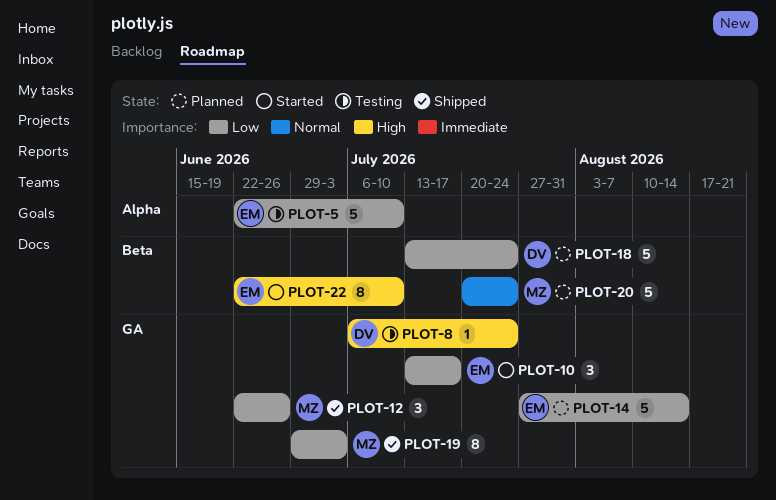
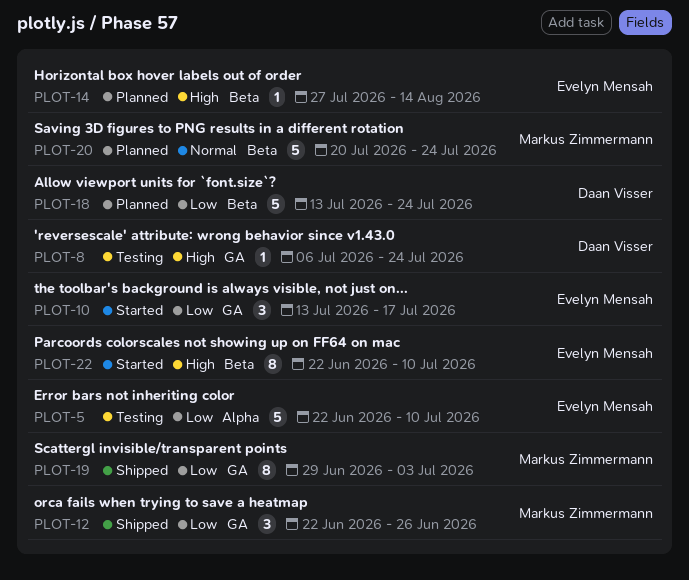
PLOT-14, priority: Low -> High
PLOT-14, label: GA -> Beta
PLOT-14, estimate: 5 -> 1

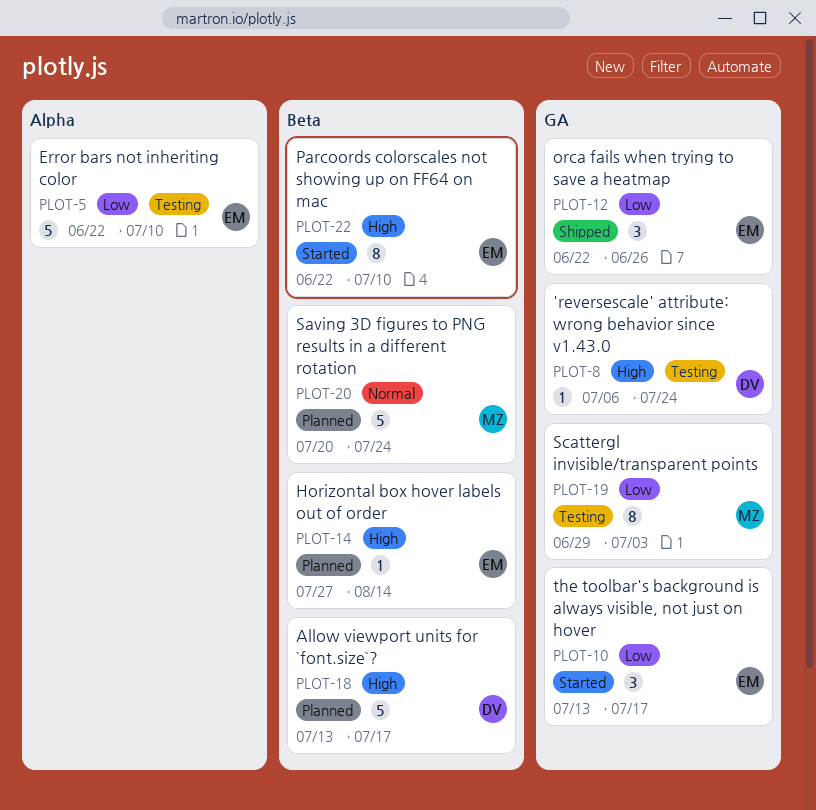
PLOT-12, owner: Markus Zimmermann -> Evelyn Mensah
PLOT-18, priority: Low -> High
PLOT-18, due: Jul 24 -> Jul 17
PLOT-19, status: Shipped -> Testing

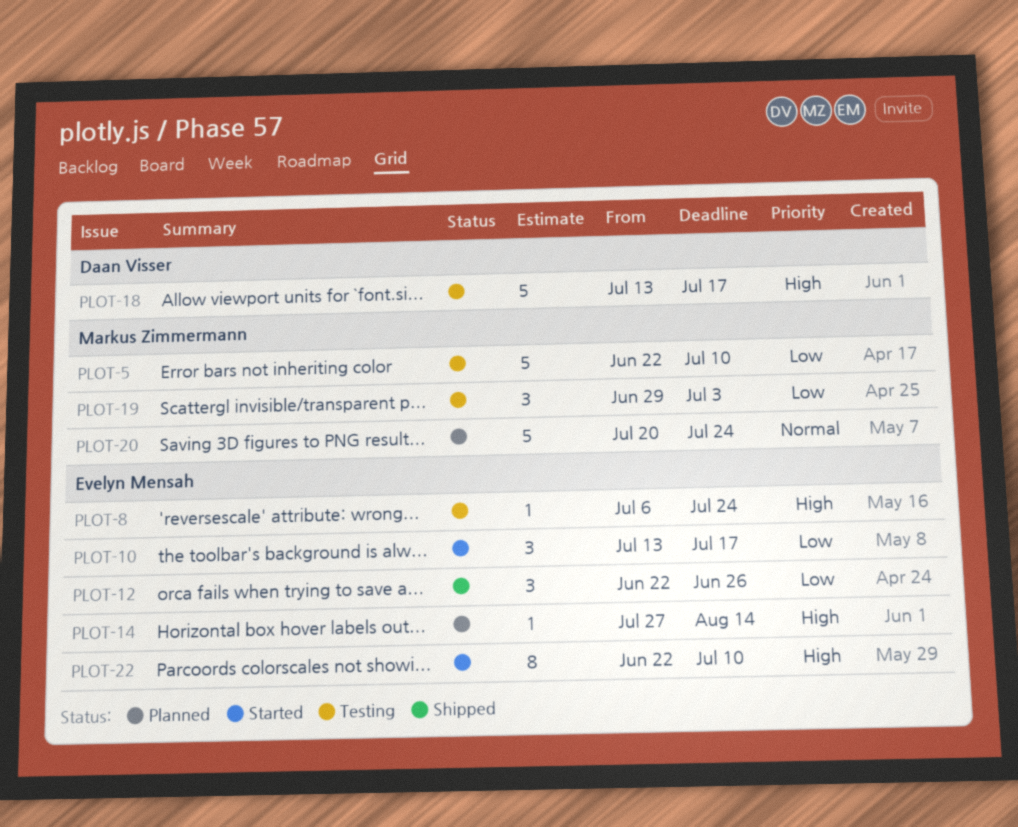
PLOT-5, owner: Evelyn Mensah -> Markus Zimmermann
PLOT-8, owner: Daan Visser -> Evelyn Mensah
PLOT-18, status: Planned -> Testing
PLOT-19, estimate: 8 -> 3

